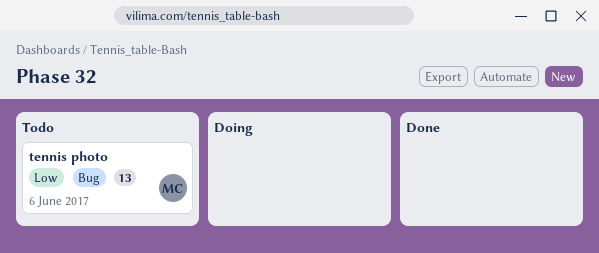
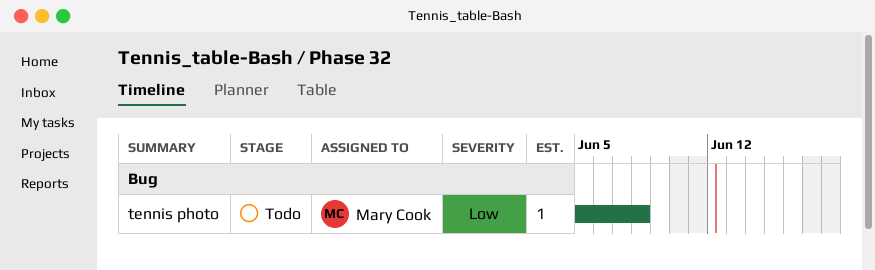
tennis photo, estimate: 13 -> 1
tennis photo, due: Jun 6 -> Jun 8

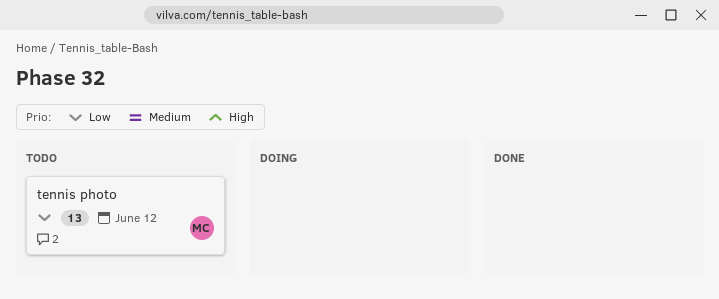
tennis photo, estimate: 1 -> 13
tennis photo, due: Jun 8 -> Jun 12

